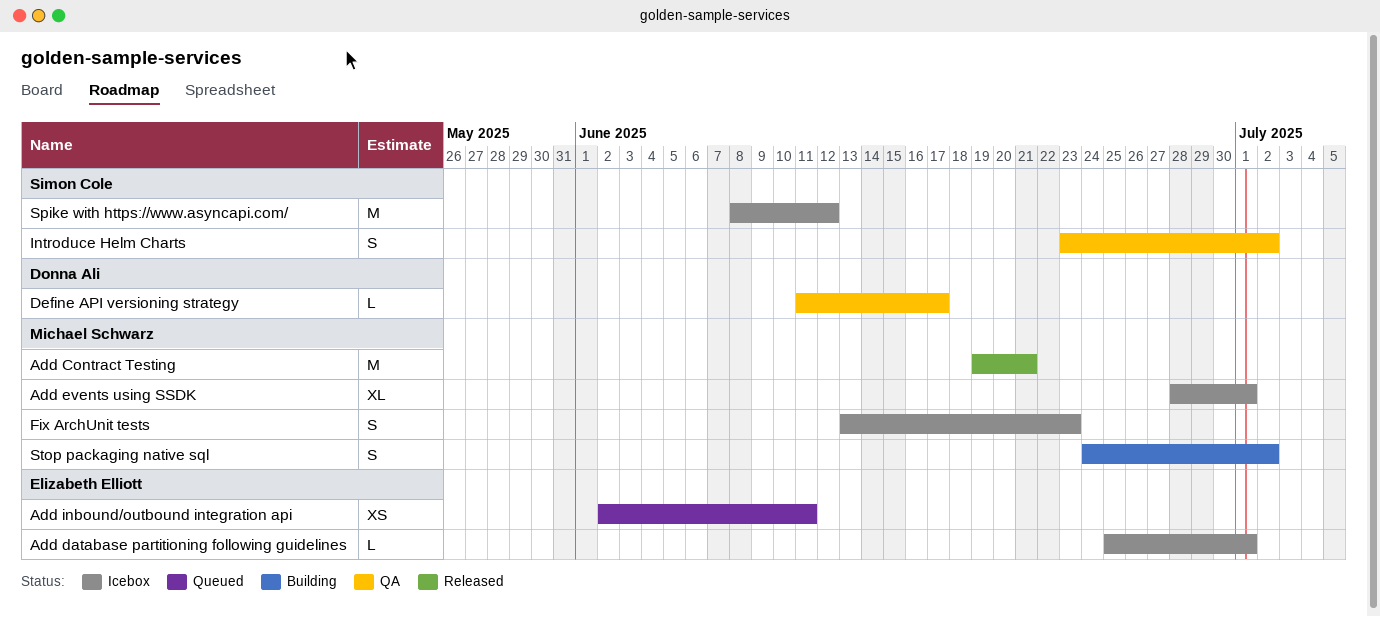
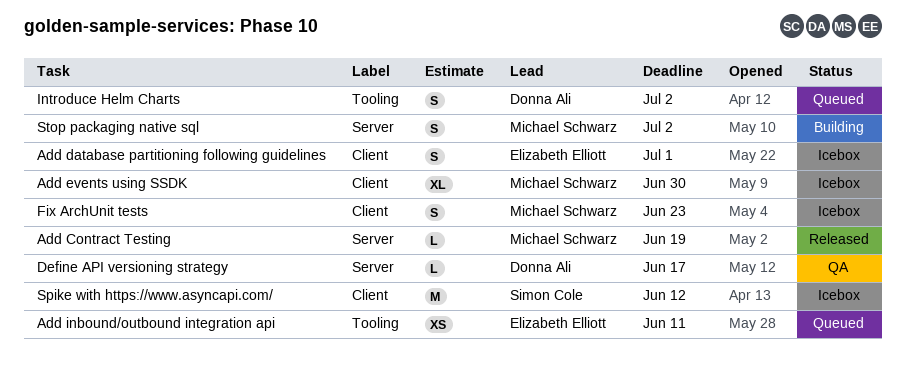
Add Contract Testing, estimate: M -> L
Add Contract Testing, due: Jun 21 -> Jun 19
Add database partitioning following guidelines, estimate: L -> S
Add events using SSDK, due: Jul 1 -> Jun 30
Introduce Helm Charts, status: QA -> Queued
Introduce Helm Charts, owner: Simon Cole -> Donna Ali

